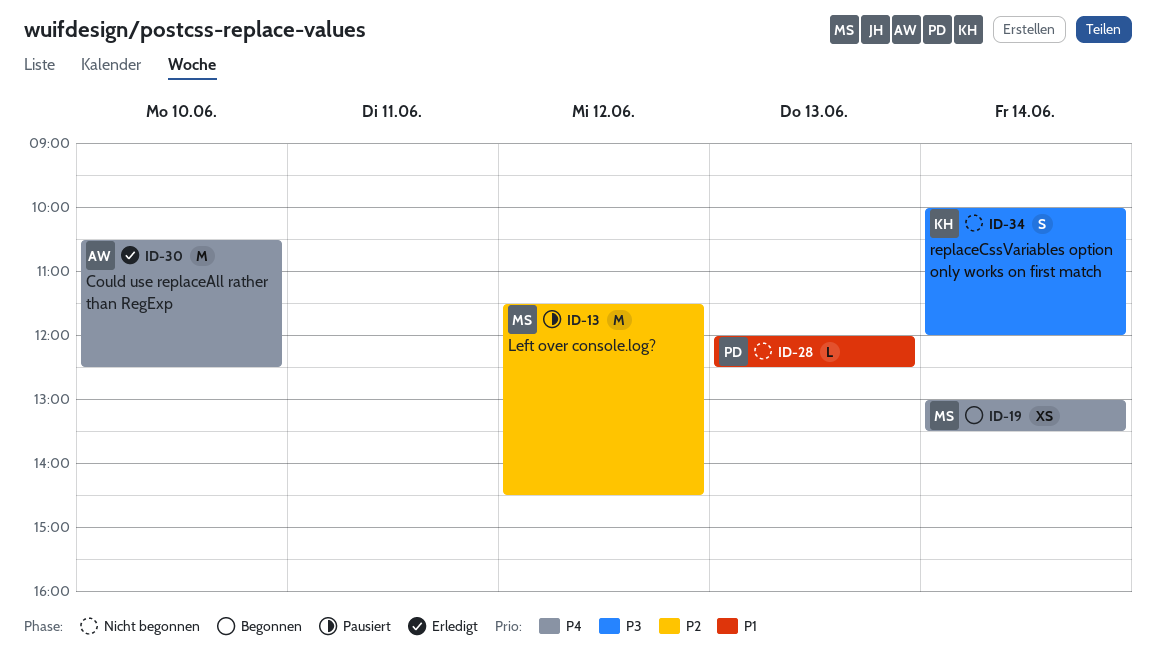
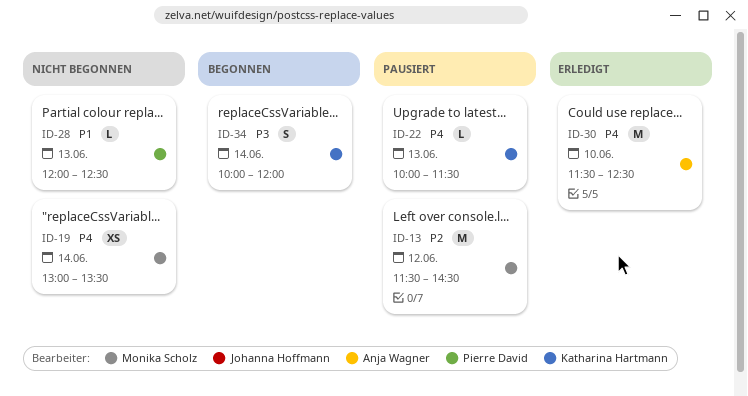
ID-19, status: Begonnen -> Nicht begonnen
ID-22: none -> present
ID-30, begins: 10:30 -> 11:30
ID-34, status: Nicht begonnen -> Begonnen

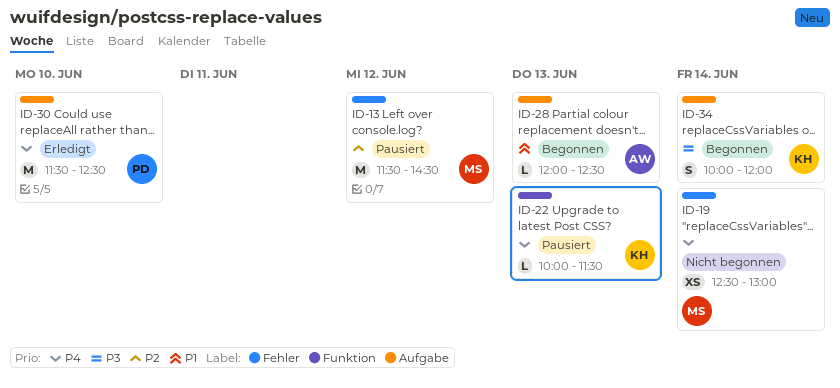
ID-19, begins: 13:00 -> 12:30
ID-19, ends: 13:30 -> 13:00
ID-28, status: Nicht begonnen -> Begonnen
ID-28, owner: Pierre David -> Anja Wagner
ID-30, owner: Anja Wagner -> Pierre David

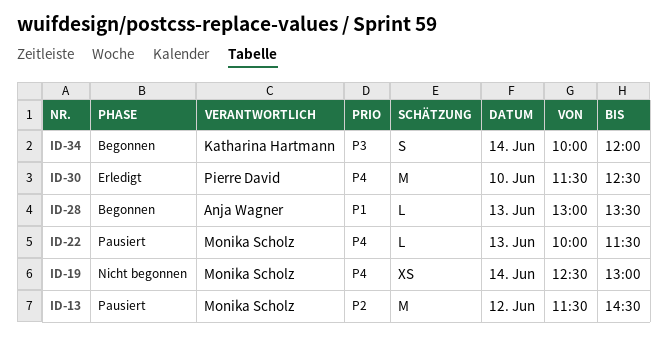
ID-22, owner: Katharina Hartmann -> Monika Scholz
ID-28, begins: 12:00 -> 13:00
ID-28, ends: 12:30 -> 13:30

